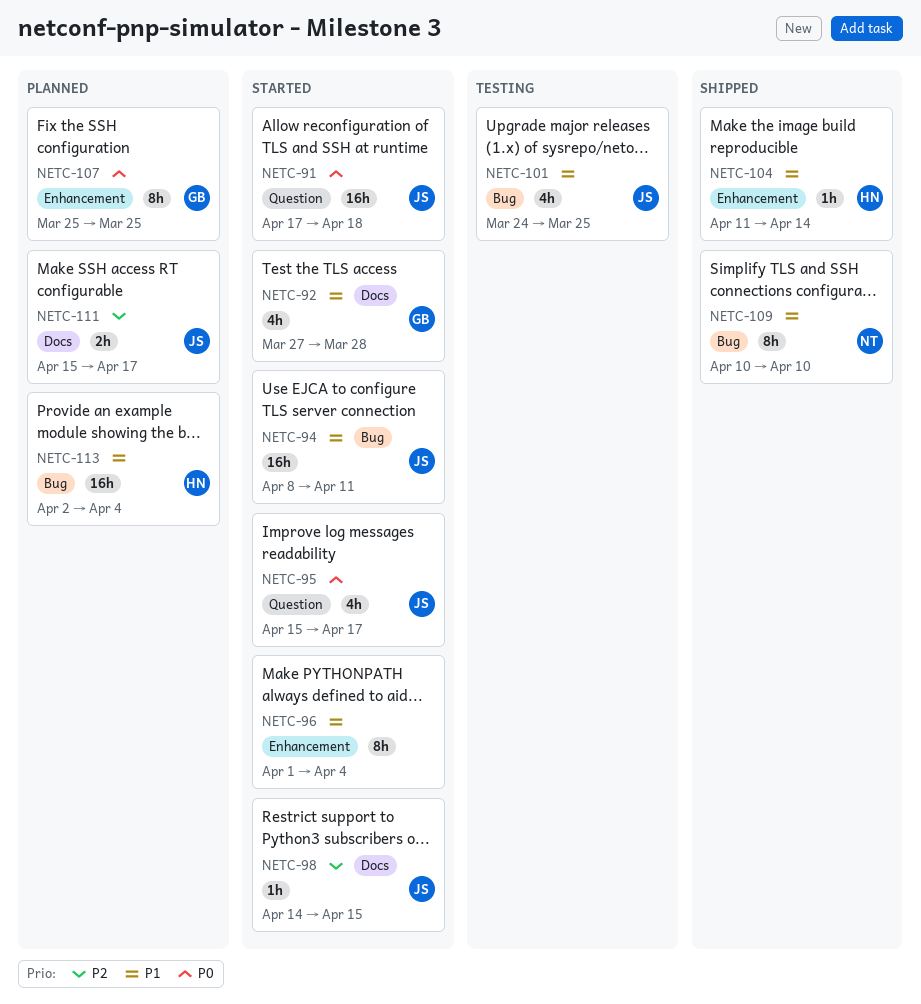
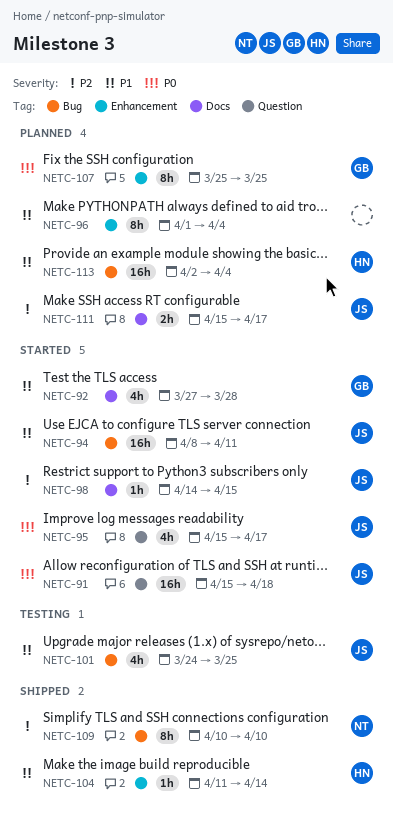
NETC-91, start: Apr 17 -> Apr 15
NETC-96, status: Started -> Planned
NETC-109, priority: P1 -> P2

